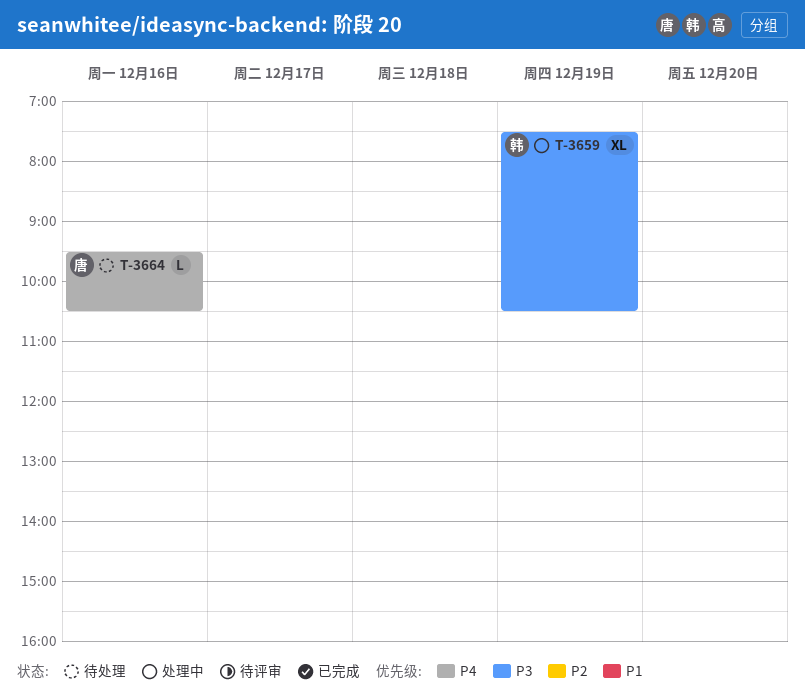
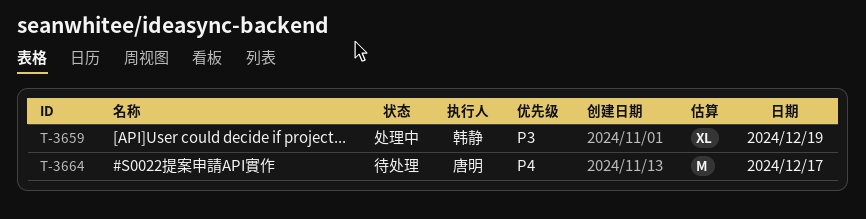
T-3664, estimate: L -> M
T-3664, day: Dec 16 -> Dec 17

